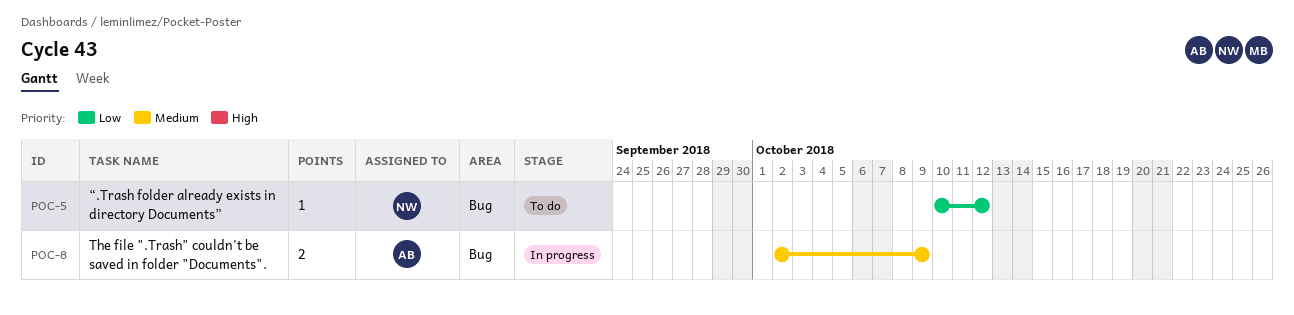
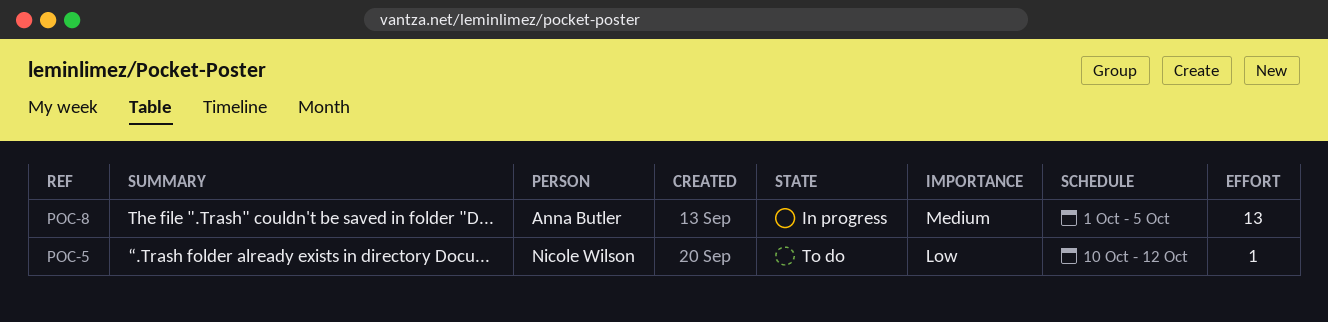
POC-8, estimate: 2 -> 13
POC-8, start: Oct 2 -> Oct 1
POC-8, due: Oct 9 -> Oct 5

